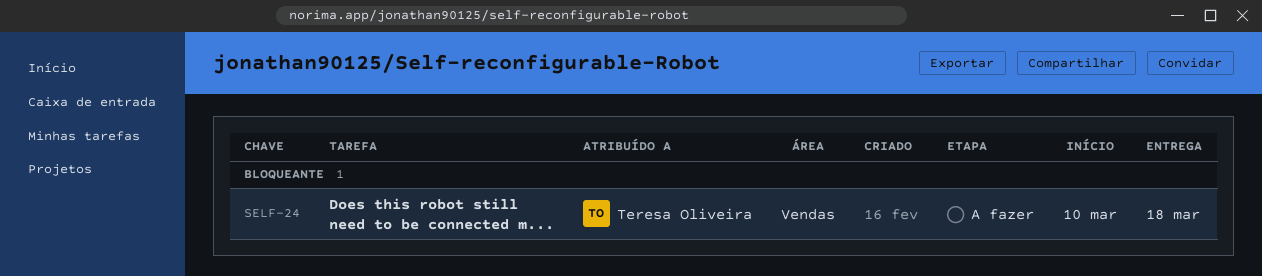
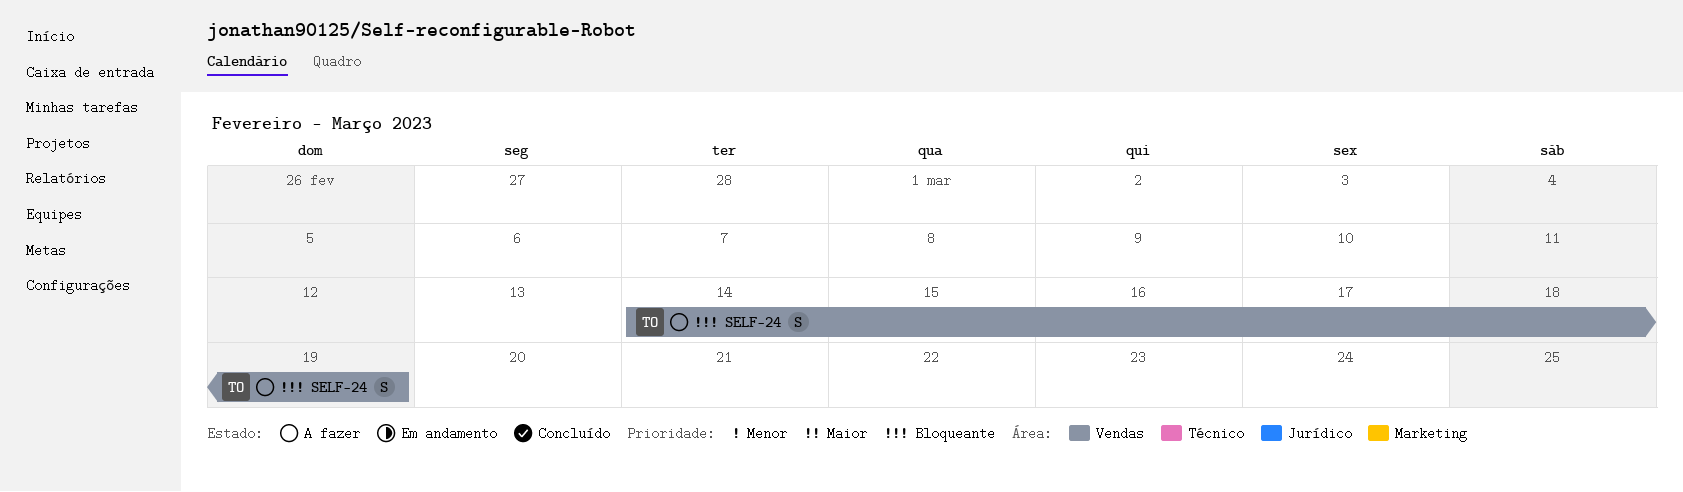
SELF-24, start: Mar 10 -> Mar 14
SELF-24, due: Mar 18 -> Mar 19

